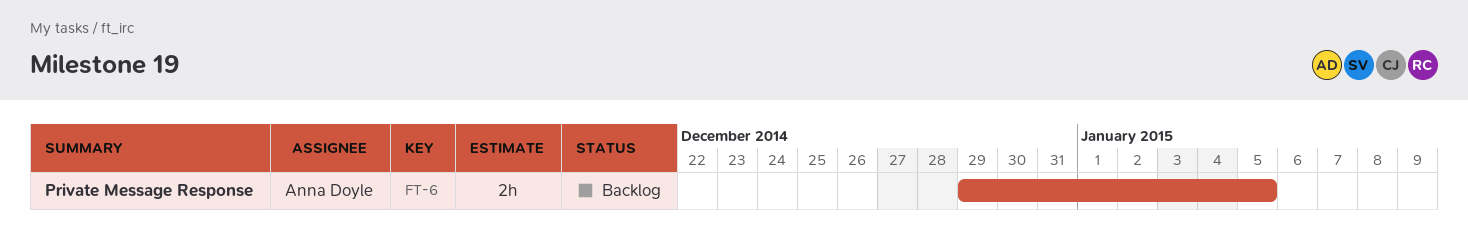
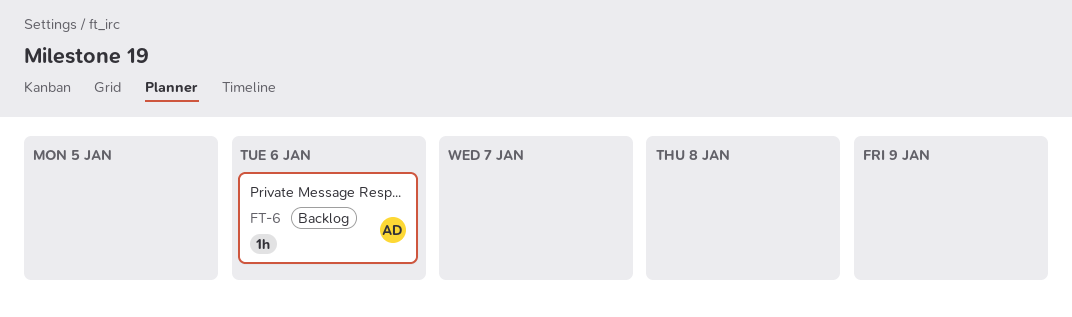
FT-6, estimate: 2h -> 1h
FT-6, due: Jan 5 -> Jan 6

